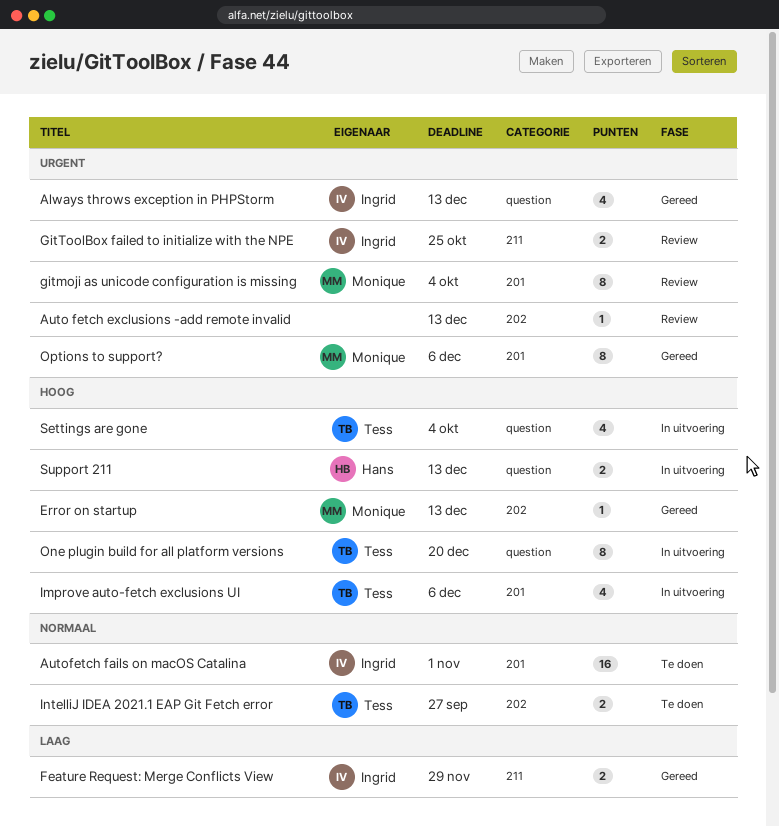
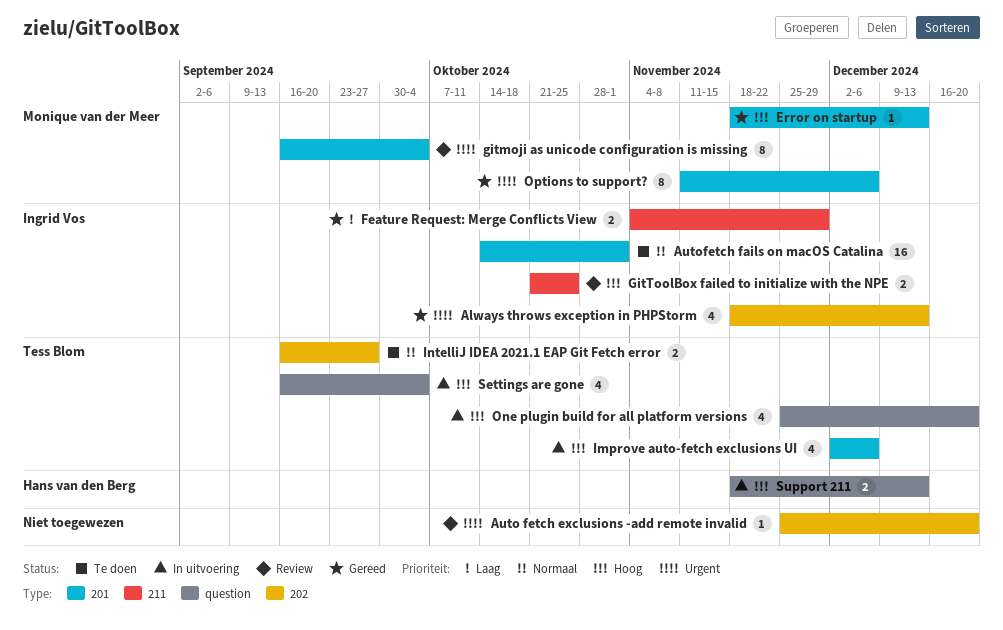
Always throws exception in PHPStorm, label: question -> 202
Auto fetch exclusions -add remote invalid, due: Dec 13 -> Dec 20
Error on startup, label: 202 -> 201
GitToolBox failed to initialize with the NPE, priority: Urgent -> Hoog
One plugin build for all platform versions, estimate: 8 -> 4

